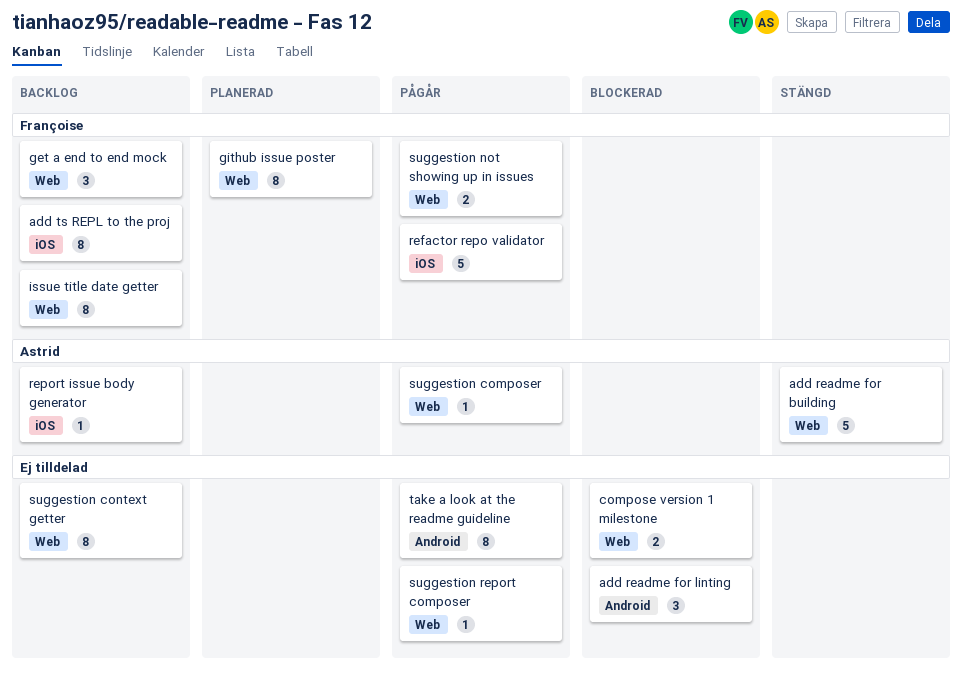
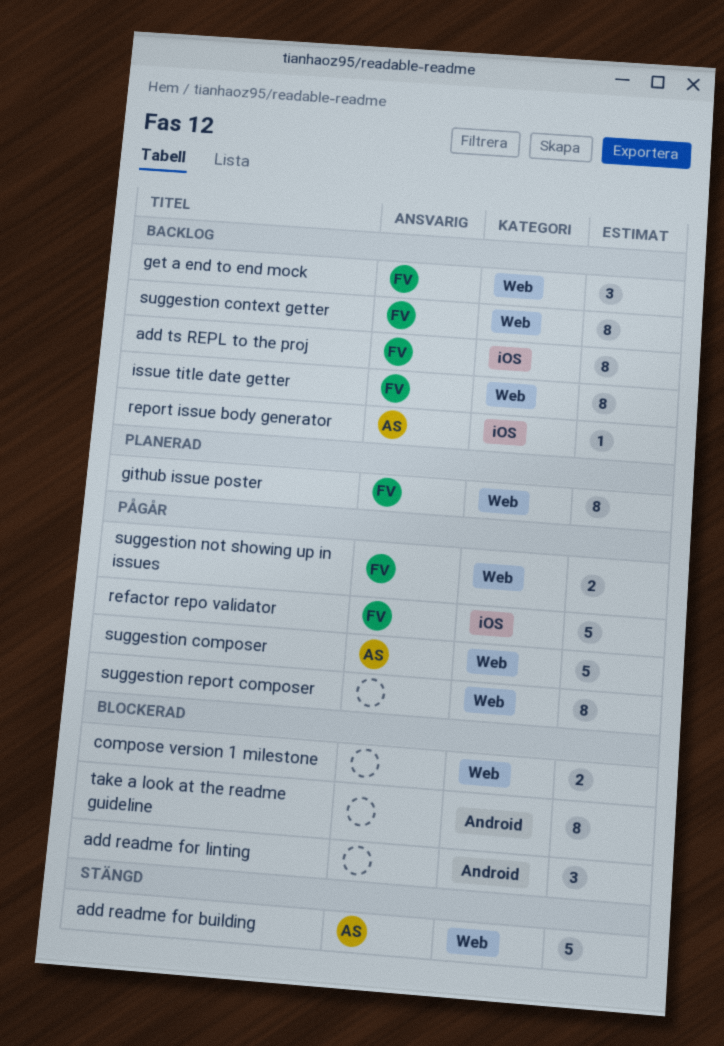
suggestion composer, estimate: 1 -> 5
suggestion context getter, owner: none -> Françoise
suggestion report composer, estimate: 1 -> 8
take a look at the readme guideline, status: Pågår -> Blockerad

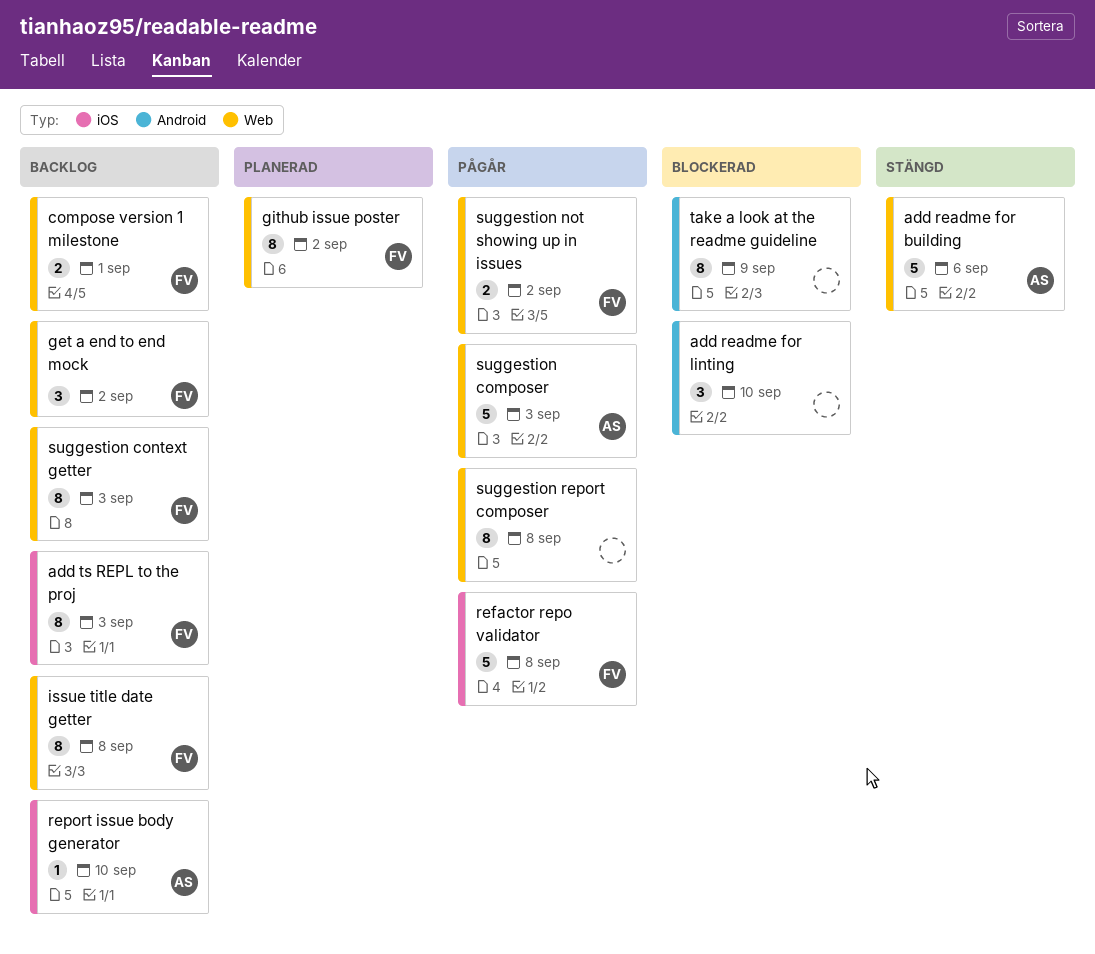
compose version 1 milestone, status: Blockerad -> Backlog
compose version 1 milestone, owner: none -> FV

